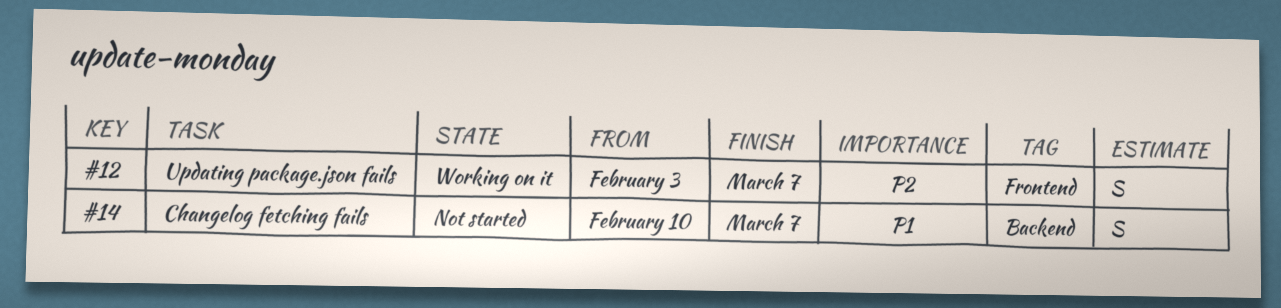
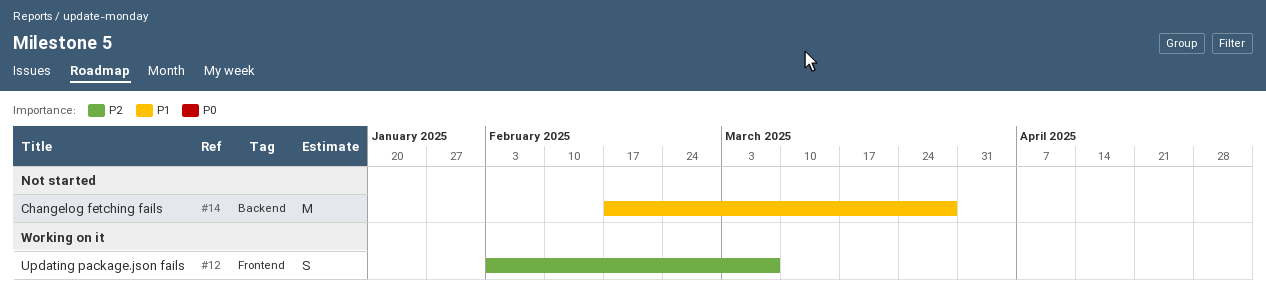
#14, estimate: S -> M
#14, start: Feb 10 -> Feb 17
#14, due: Mar 7 -> Mar 28

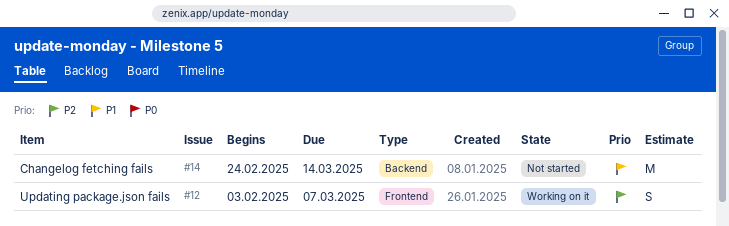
#14, start: Feb 17 -> Feb 24
#14, due: Mar 28 -> Mar 14

